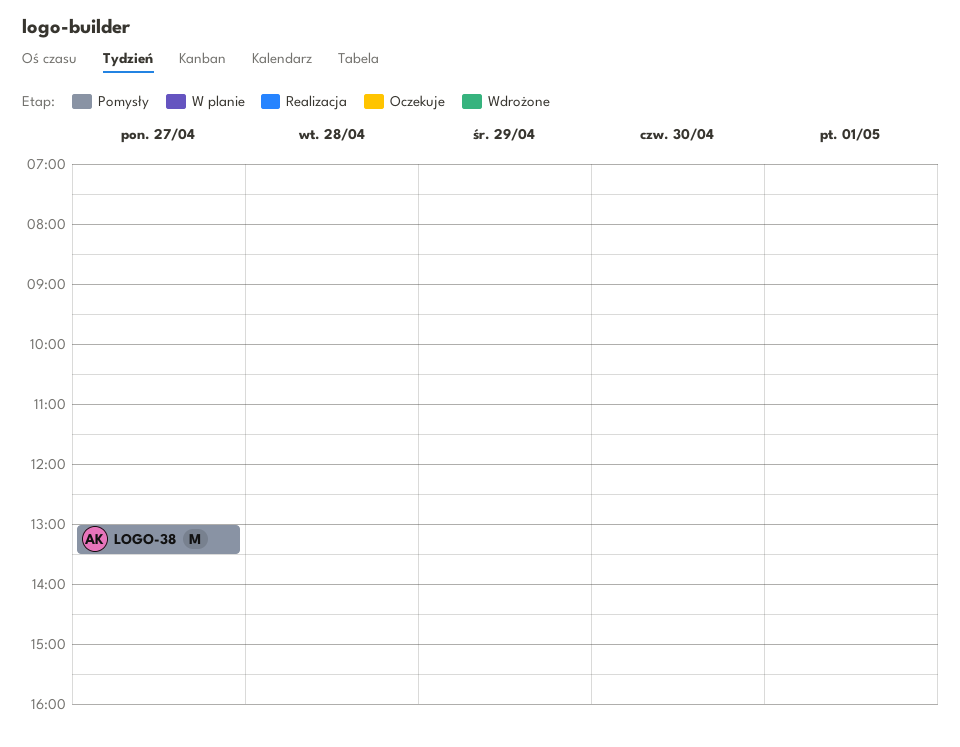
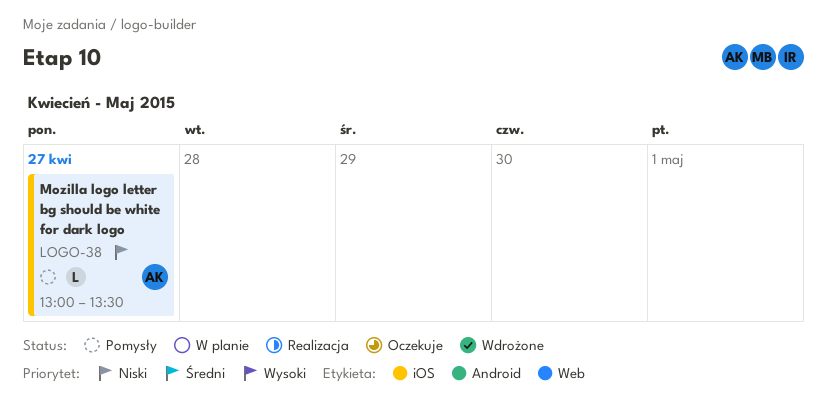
LOGO-38, estimate: M -> L

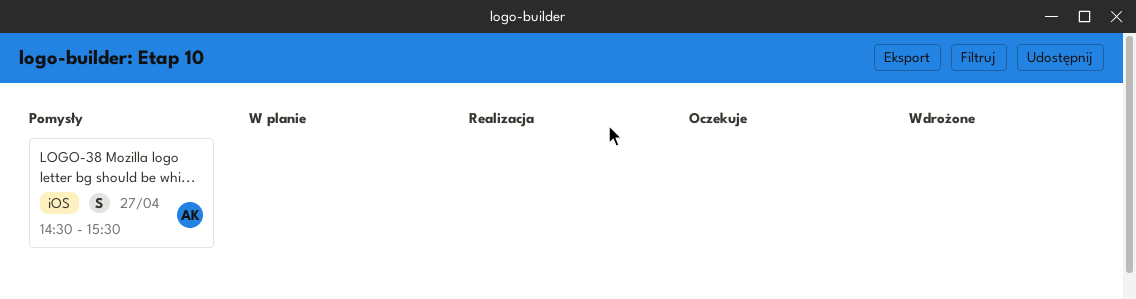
LOGO-38, estimate: L -> S
LOGO-38, begins: 13:00 -> 14:30
LOGO-38, ends: 13:30 -> 15:30

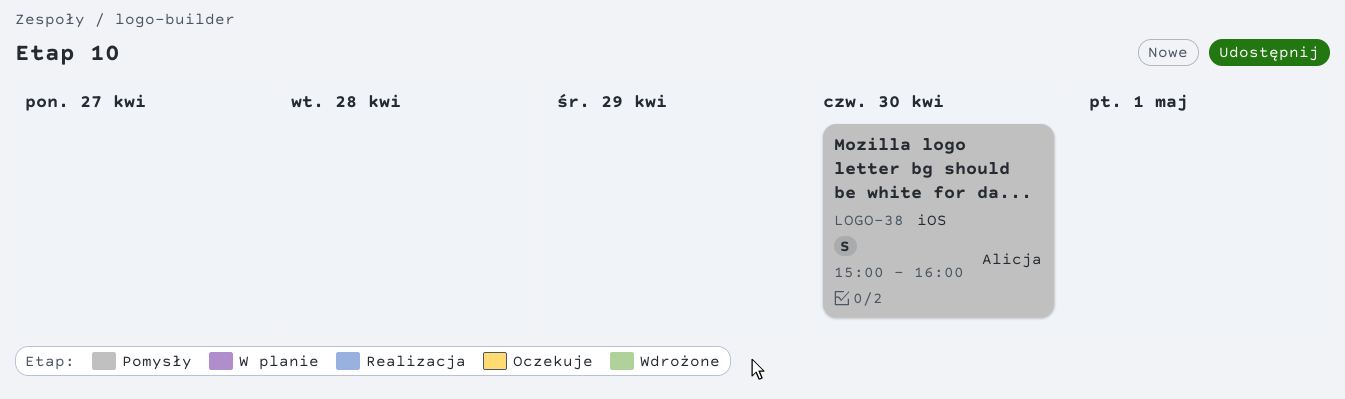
LOGO-38, day: Apr 27 -> Apr 30
LOGO-38, begins: 14:30 -> 15:00
LOGO-38, ends: 15:30 -> 16:00

